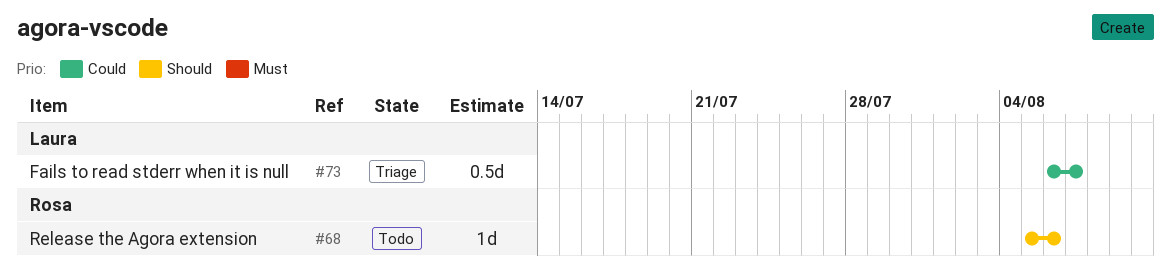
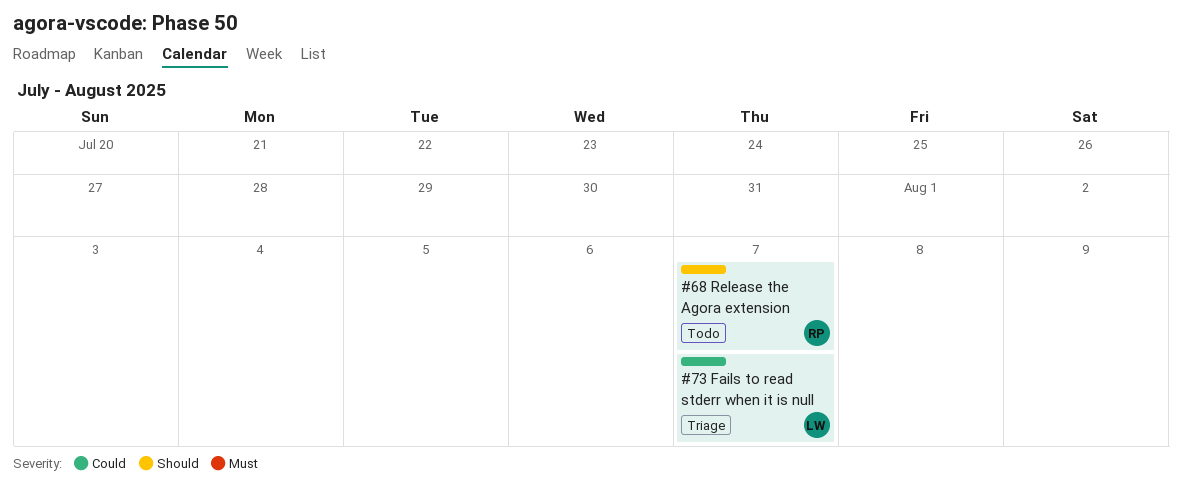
#68, due: Aug 6 -> Aug 7

